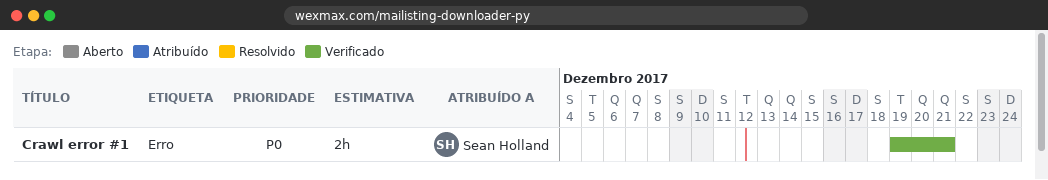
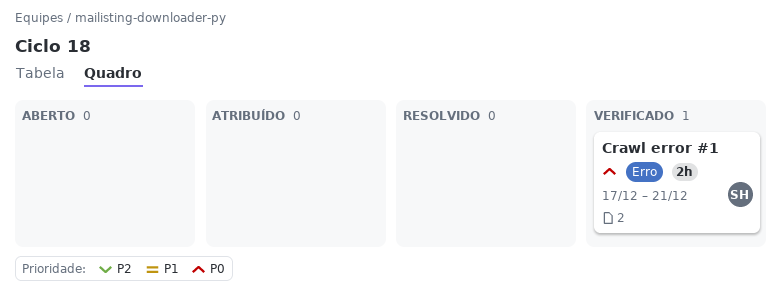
Crawl error #1, start: Dec 19 -> Dec 17

